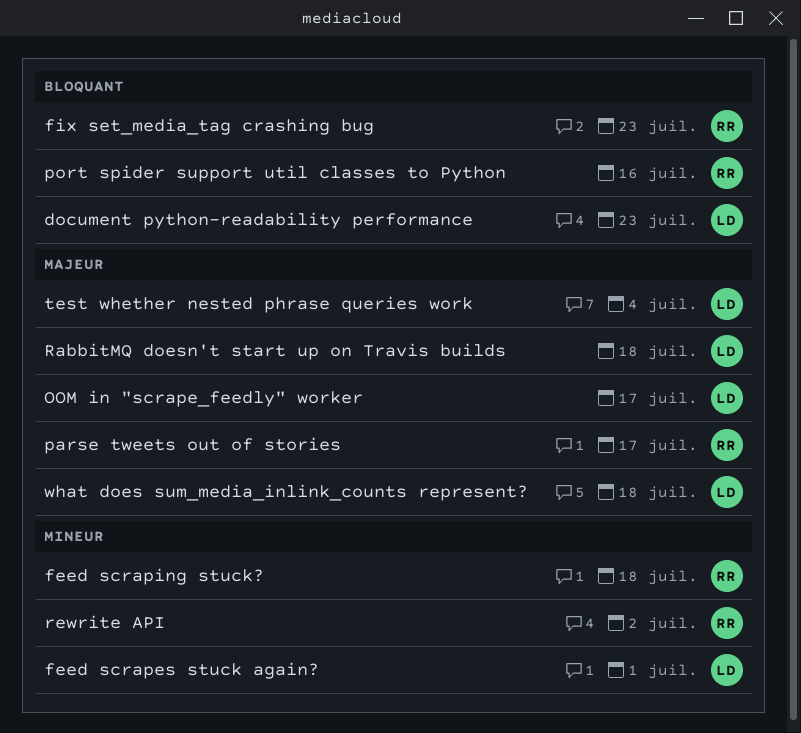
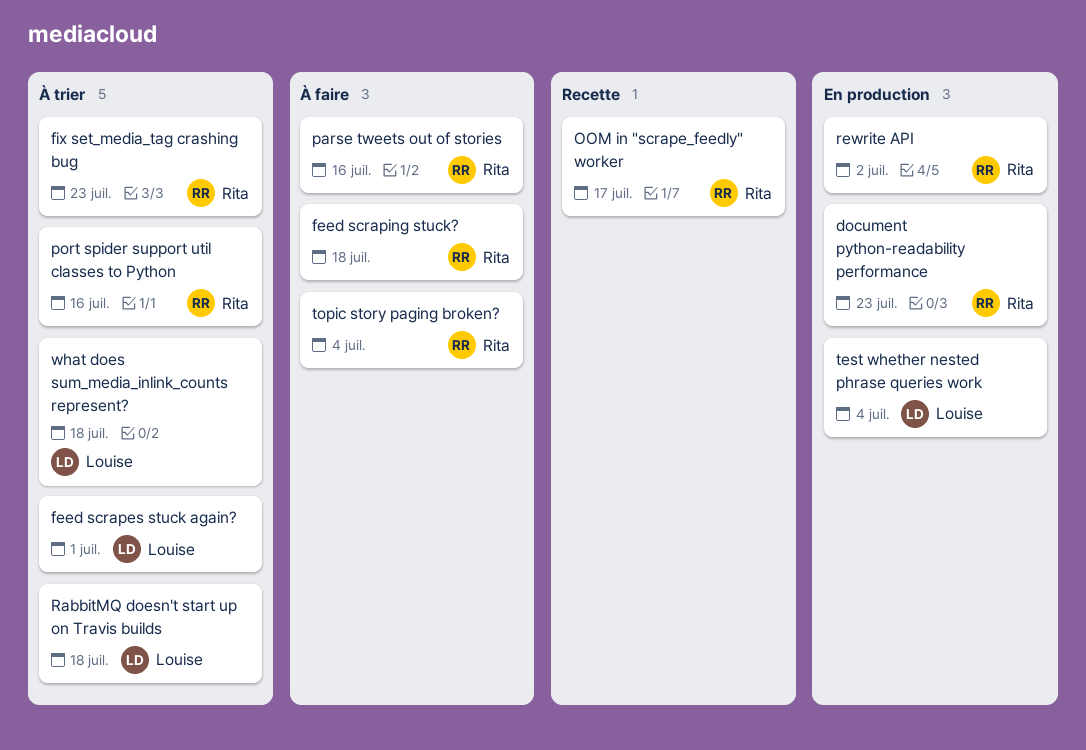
document python-readability performance, owner: Louise -> Rita
OOM in "scrape_feedly" worker, owner: Louise -> Rita
parse tweets out of stories, due: Jul 17 -> Jul 16
topic story paging broken?: none -> present

